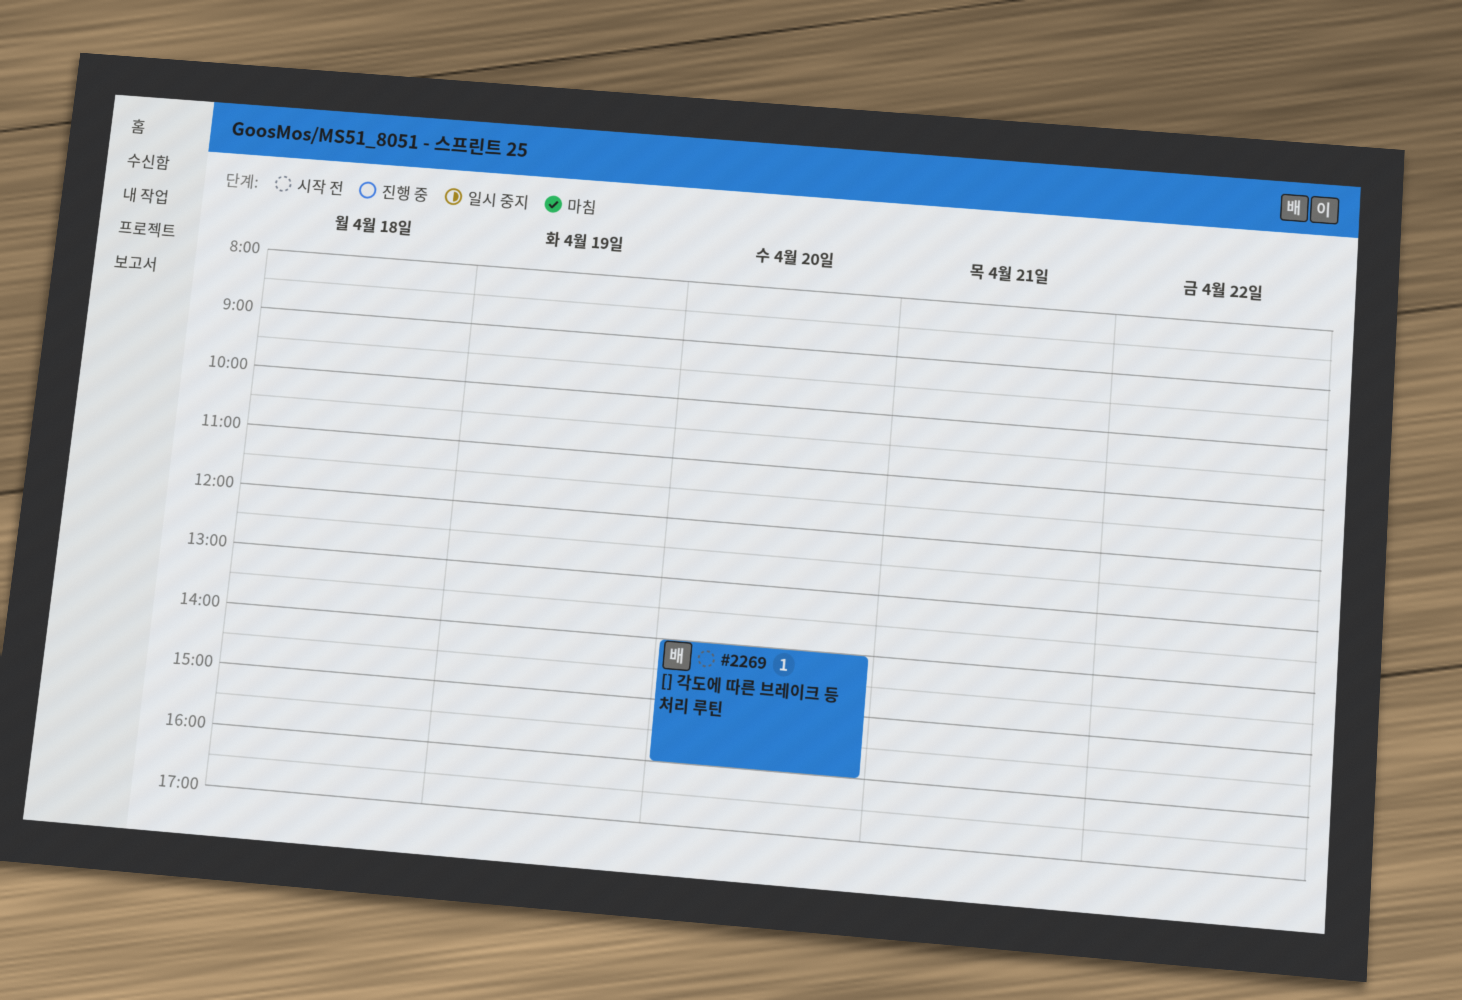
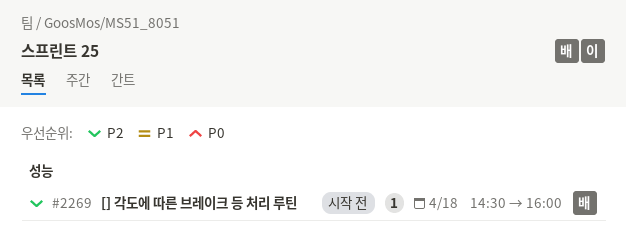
#2269, day: Apr 20 -> Apr 18
#2269, begins: 14:00 -> 14:30

